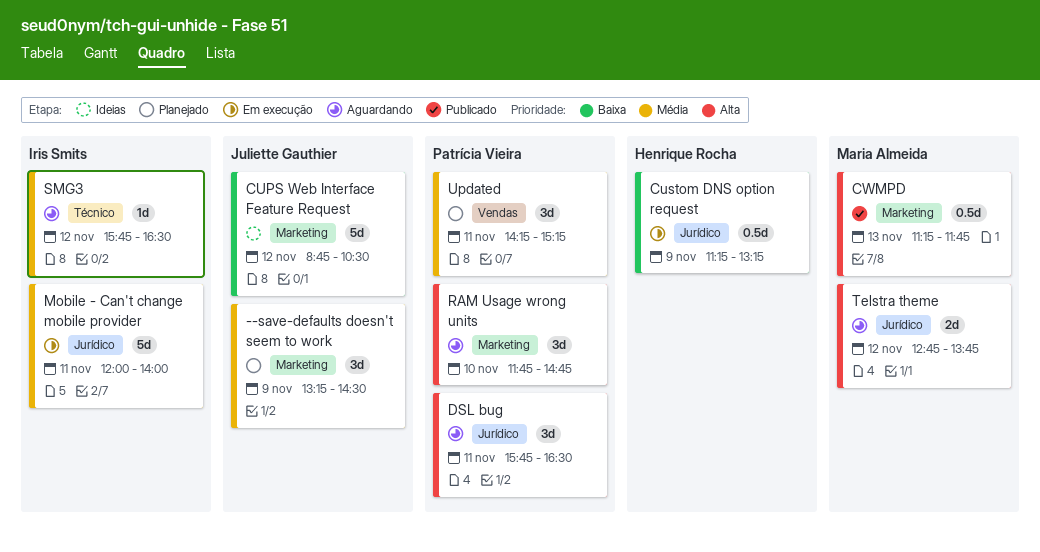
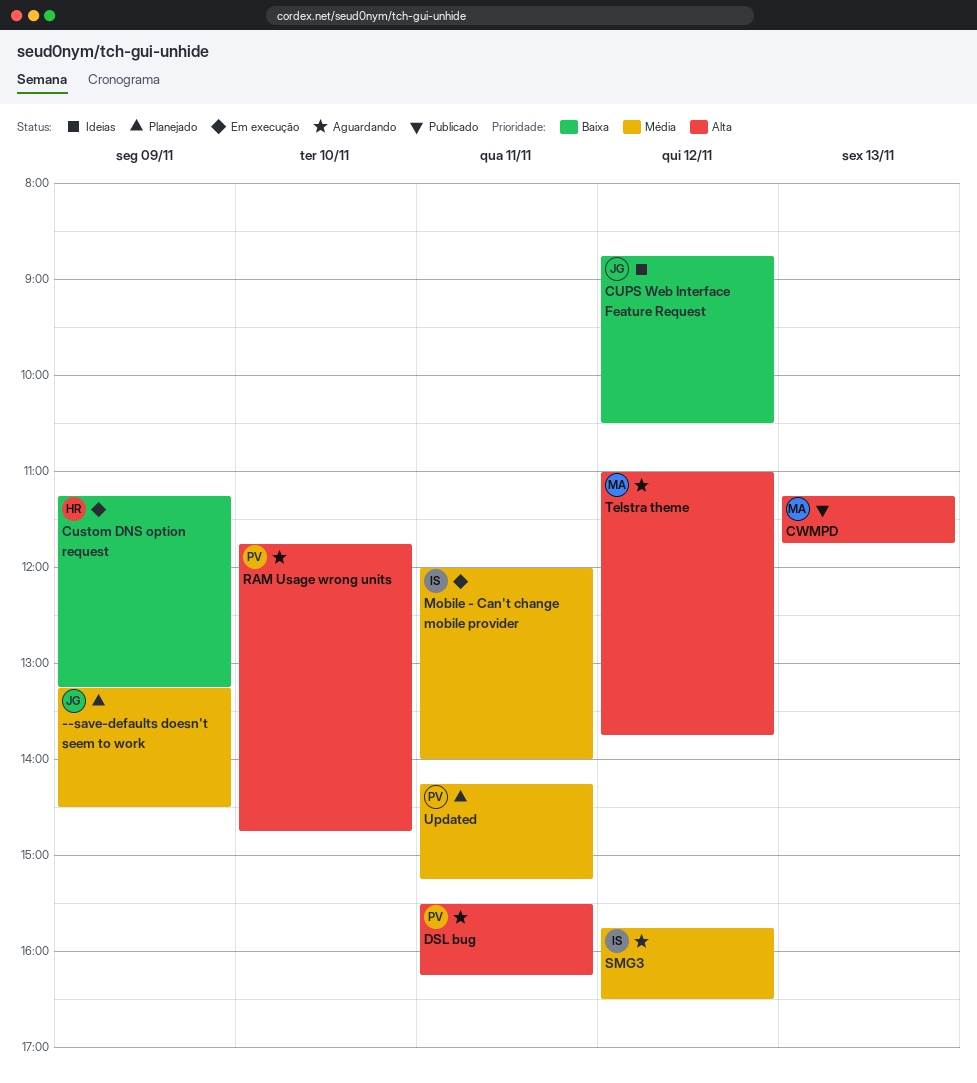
DSL bug, begins: 15:45 -> 15:30
DSL bug, ends: 16:30 -> 16:15
Telstra theme, begins: 12:45 -> 11:00

